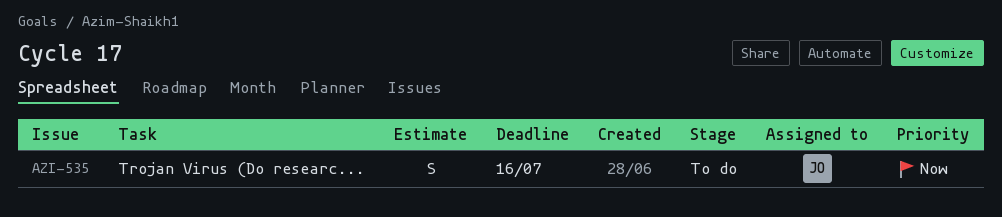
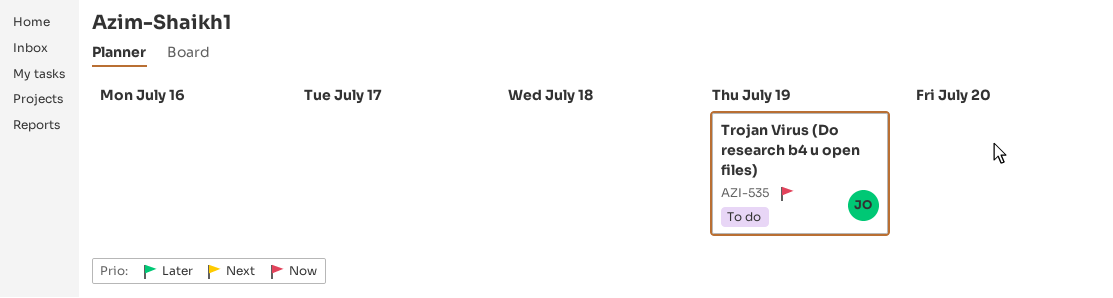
AZI-535, due: Jul 16 -> Jul 19

